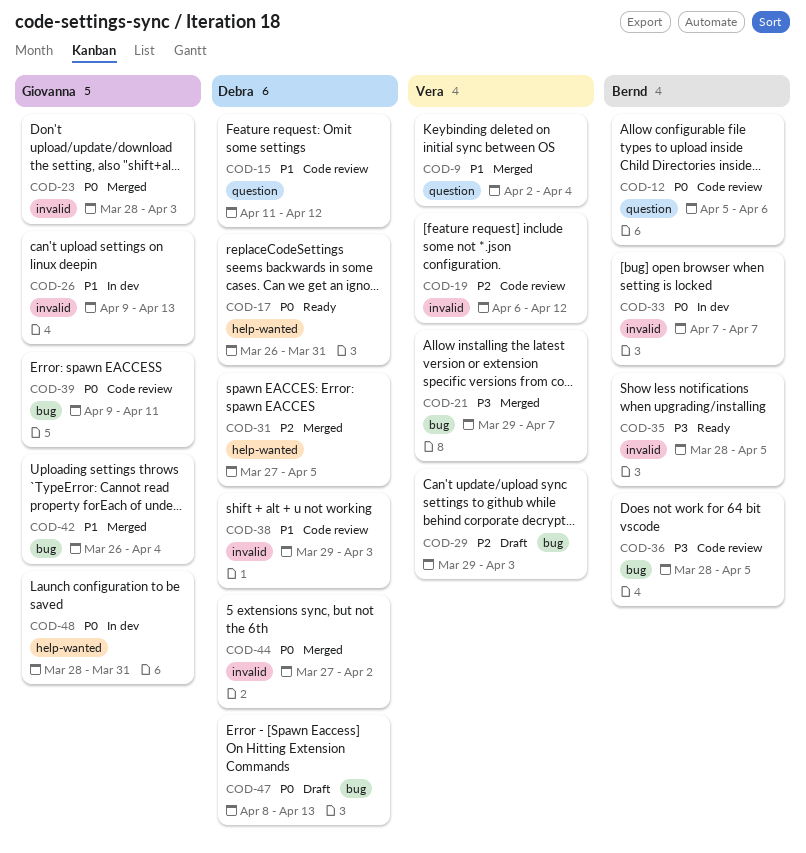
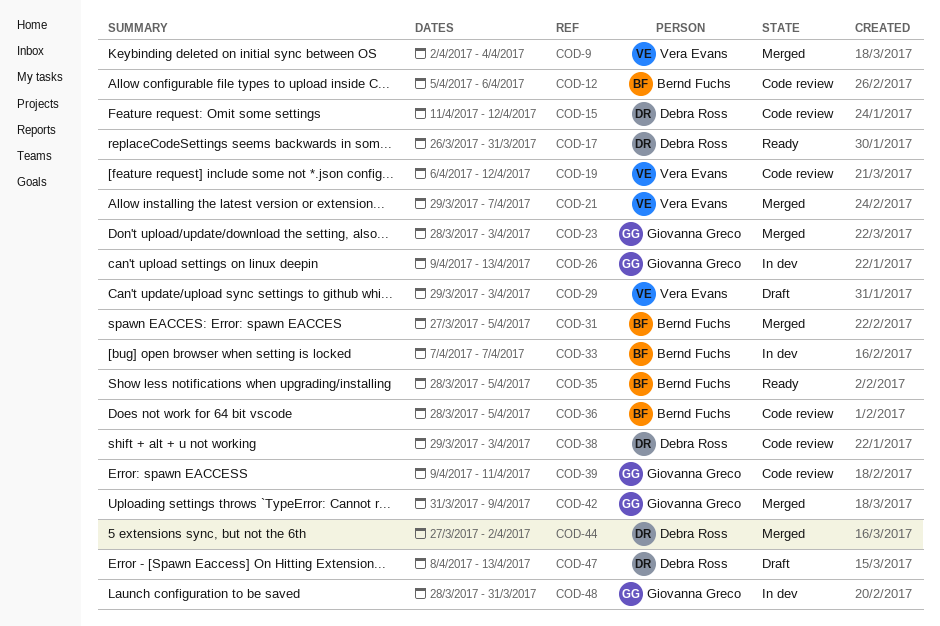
COD-31, owner: Debra Ross -> Bernd Fuchs
COD-42, start: Mar 26 -> Mar 31
COD-42, due: Apr 4 -> Apr 9

